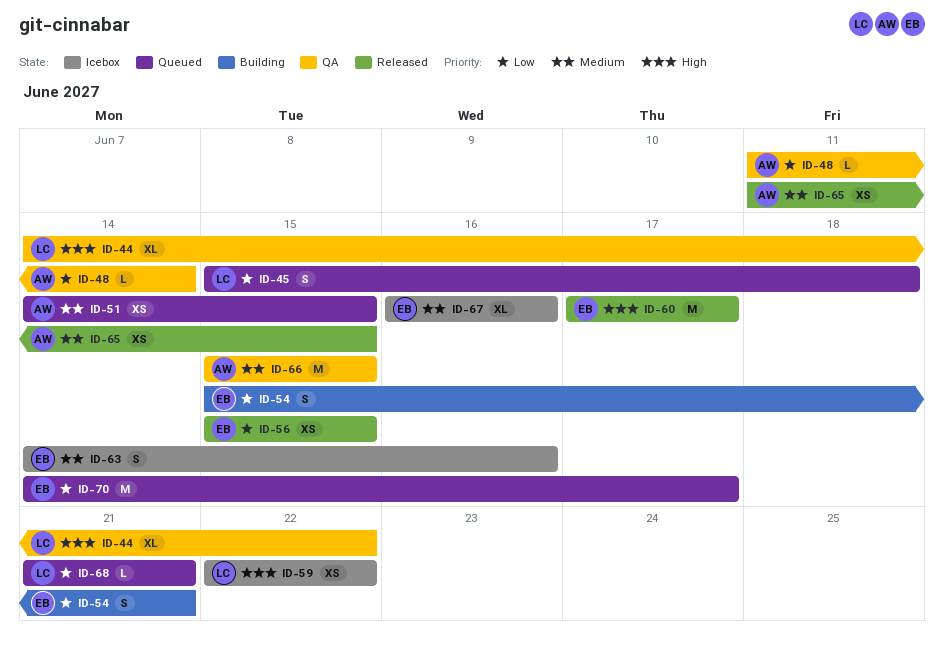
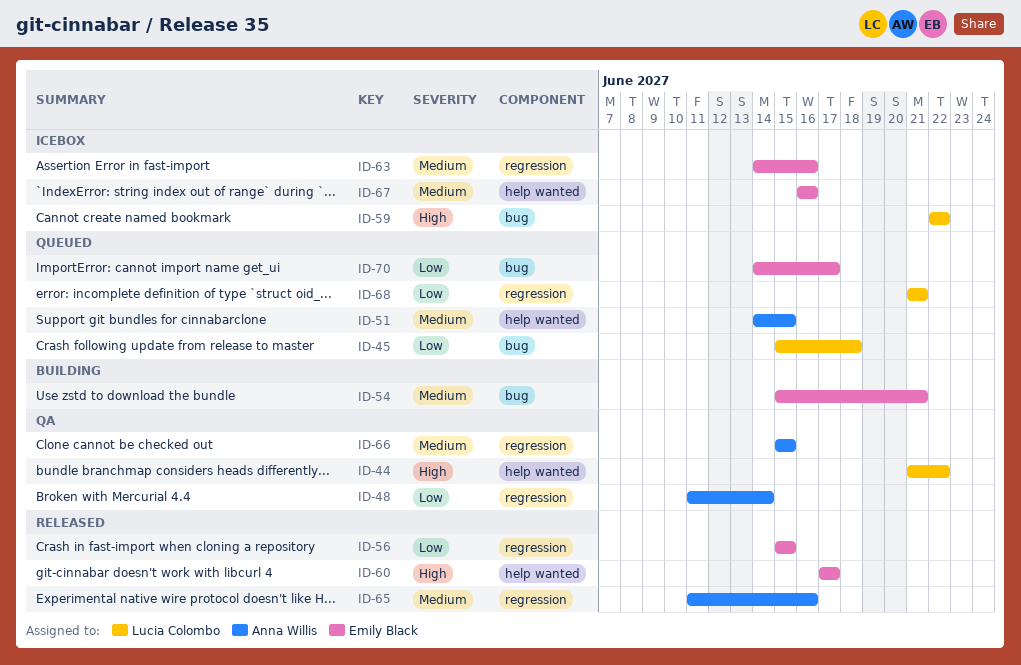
ID-44, start: Jun 14 -> Jun 21
ID-54, priority: Low -> Medium
ID-65, due: Jun 15 -> Jun 16

